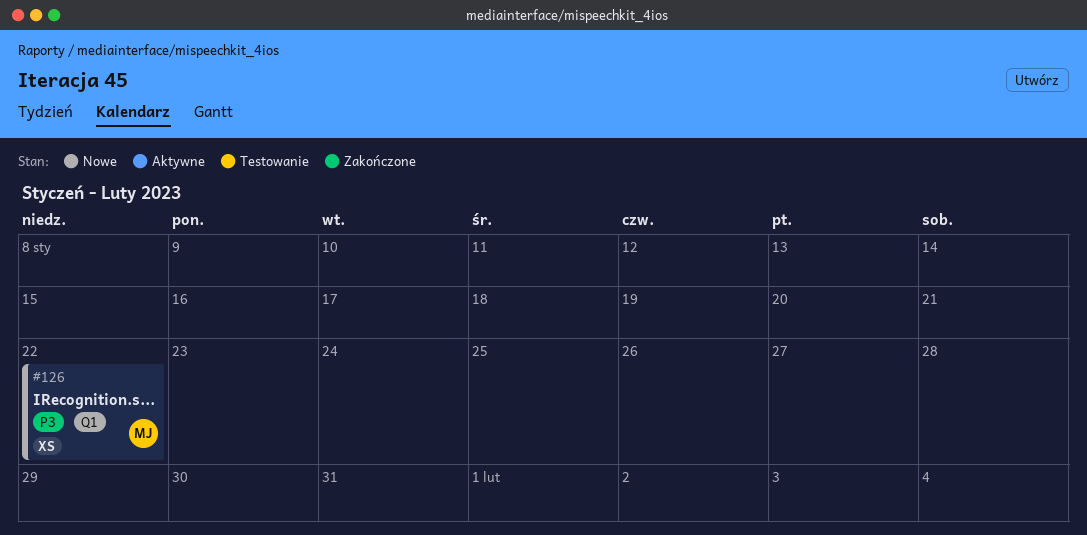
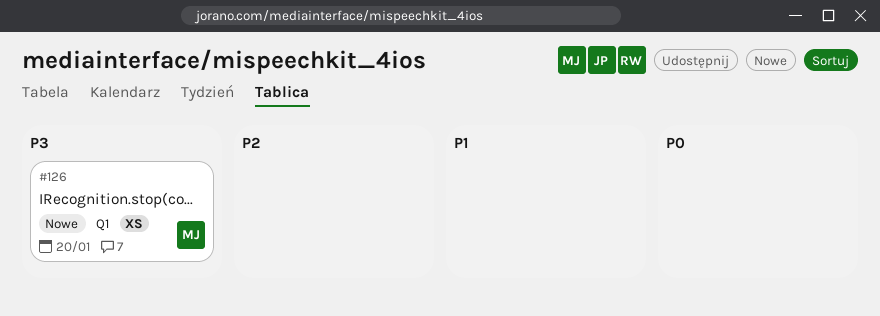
#126, due: Jan 22 -> Jan 20

